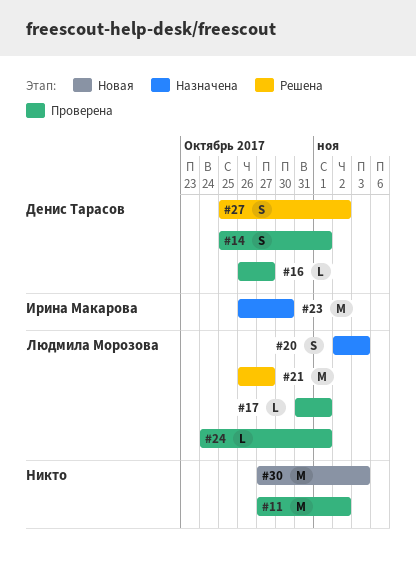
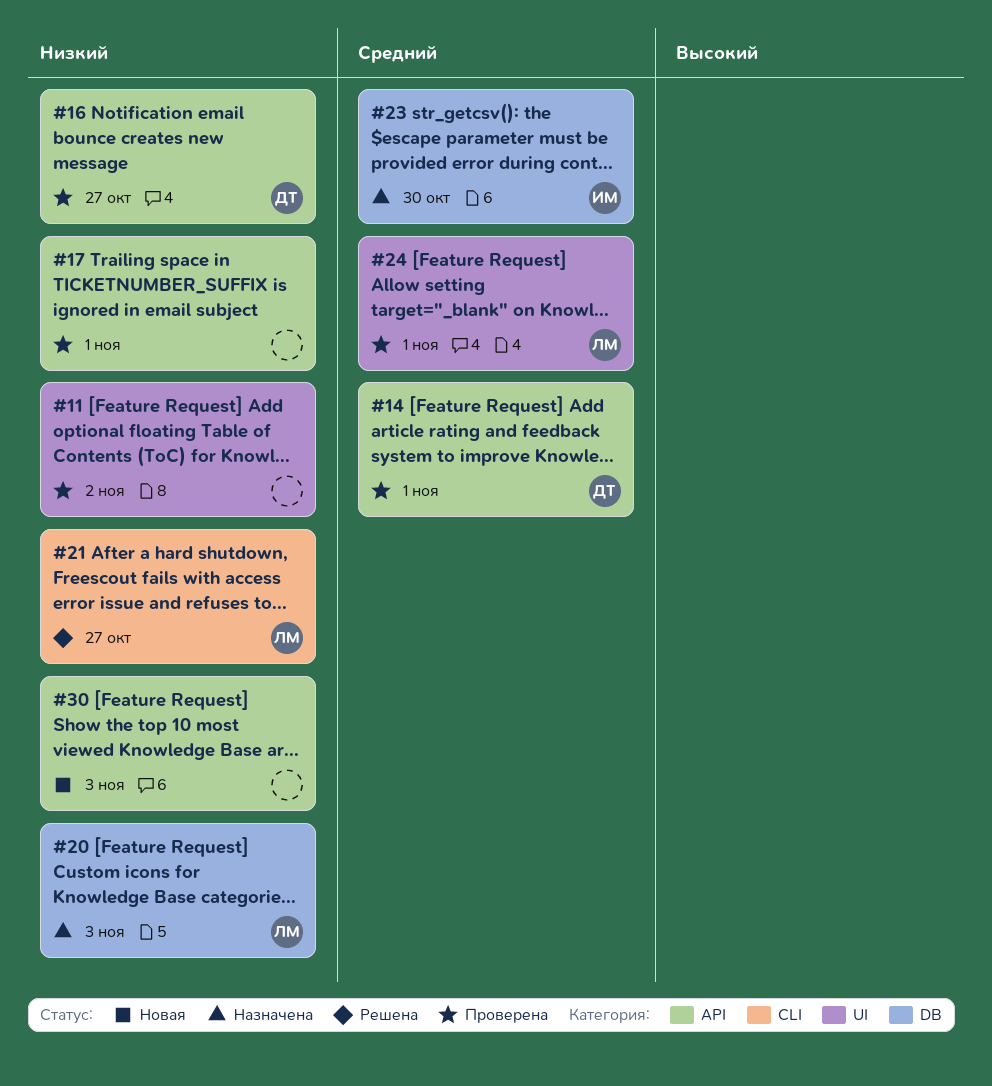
#17, owner: Людмила Морозова -> none
#27: present -> none

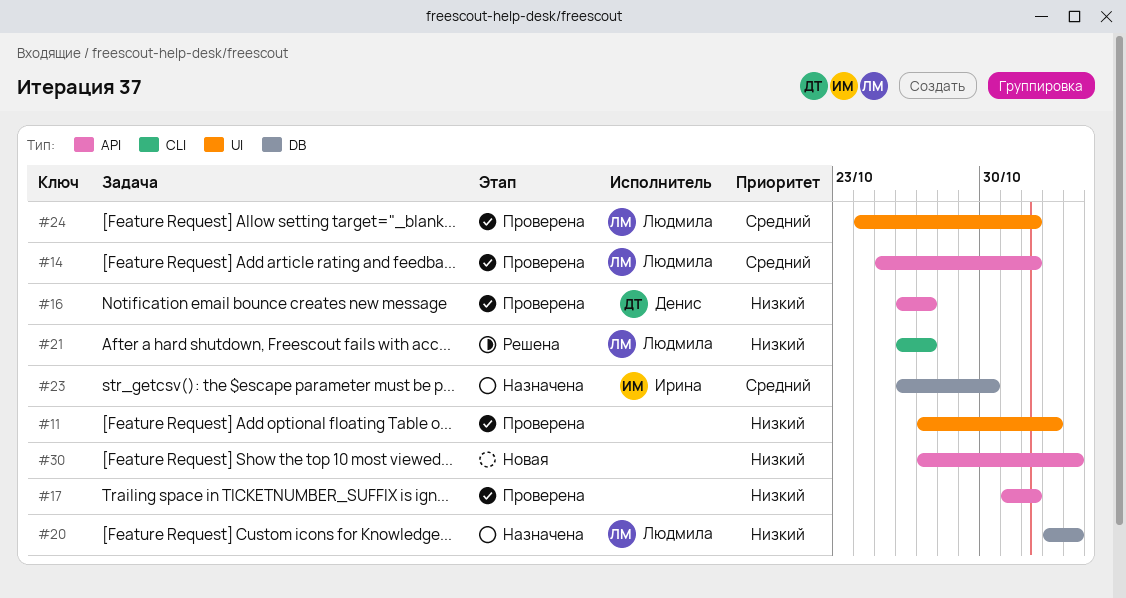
#14, owner: Денис -> Людмила

